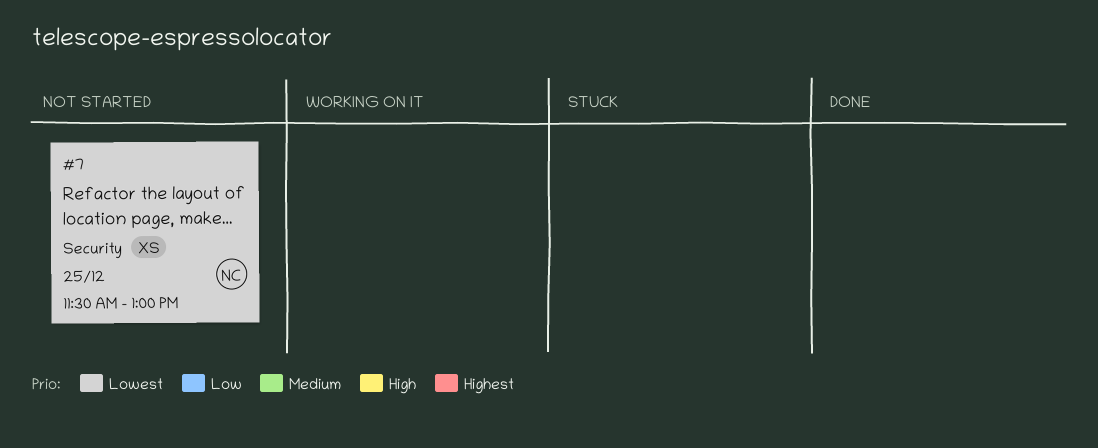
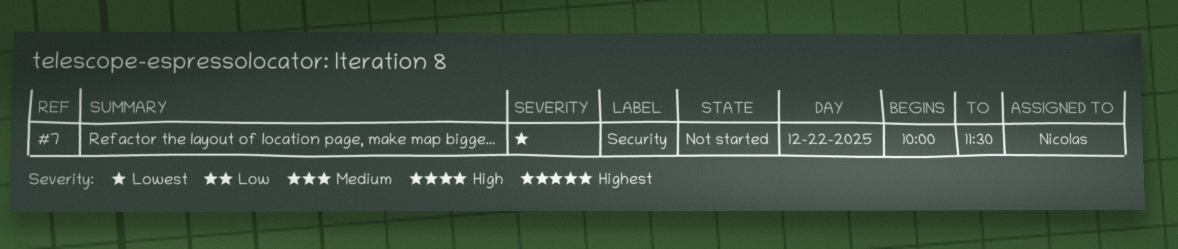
#7, day: Dec 25 -> Dec 22
#7, begins: 11:30 -> 10:00
#7, ends: 13:00 -> 11:30

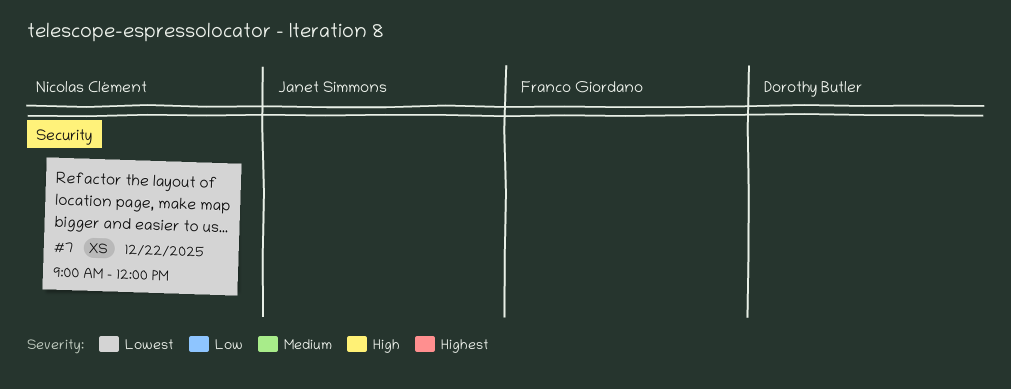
#7, begins: 10:00 -> 09:00
#7, ends: 11:30 -> 12:00

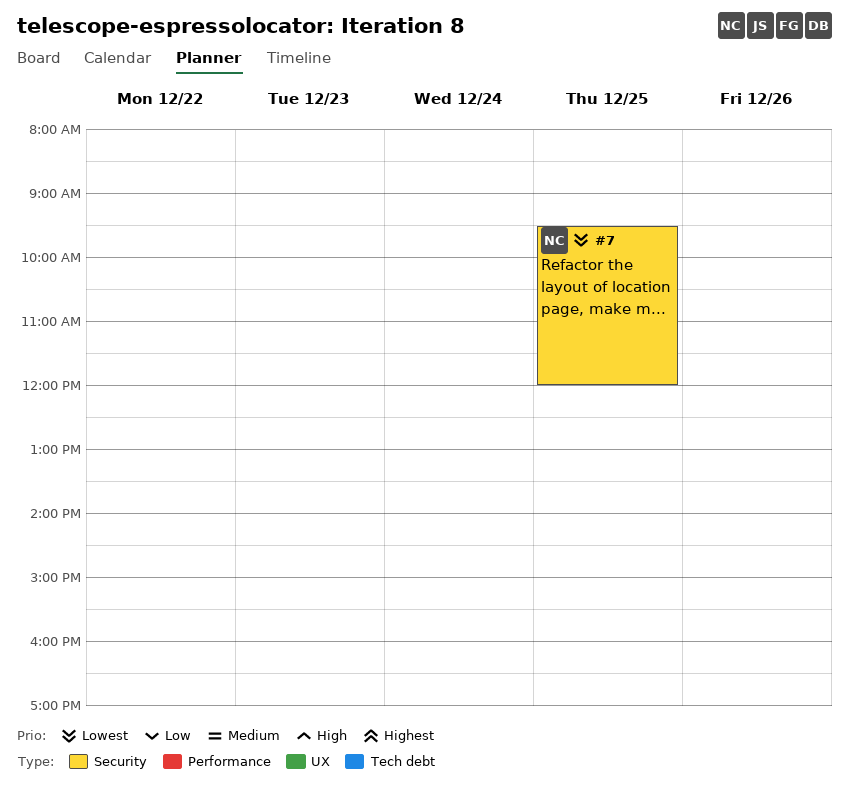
#7, day: Dec 22 -> Dec 25
#7, begins: 09:00 -> 09:30

